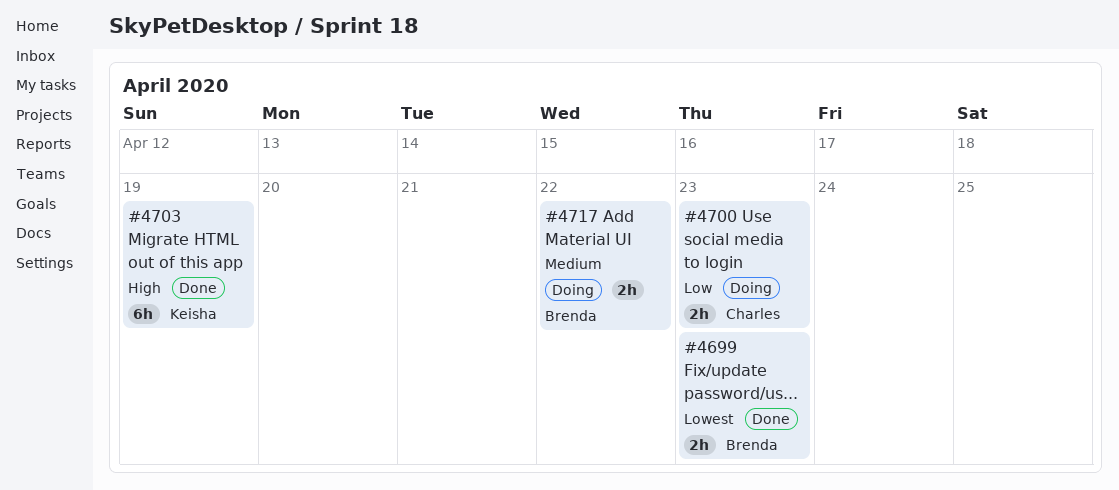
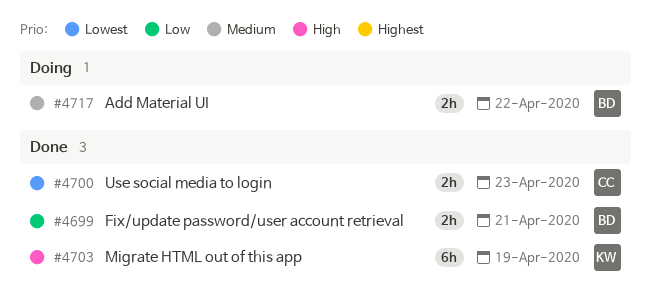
#4699, priority: Lowest -> Low
#4699, due: Apr 23 -> Apr 21
#4700, status: Doing -> Done
#4700, priority: Low -> Lowest

